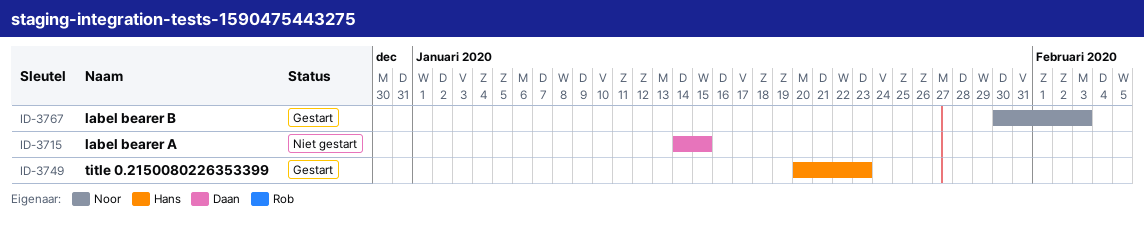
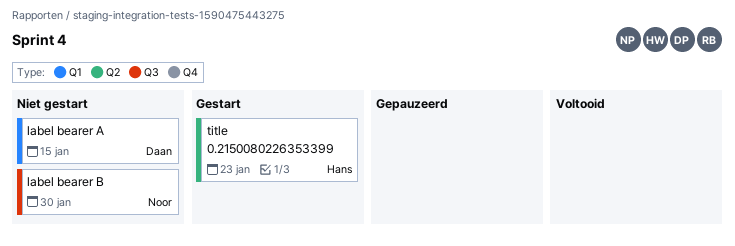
label bearer B, status: Gestart -> Niet gestart
label bearer B, due: Feb 3 -> Jan 30

